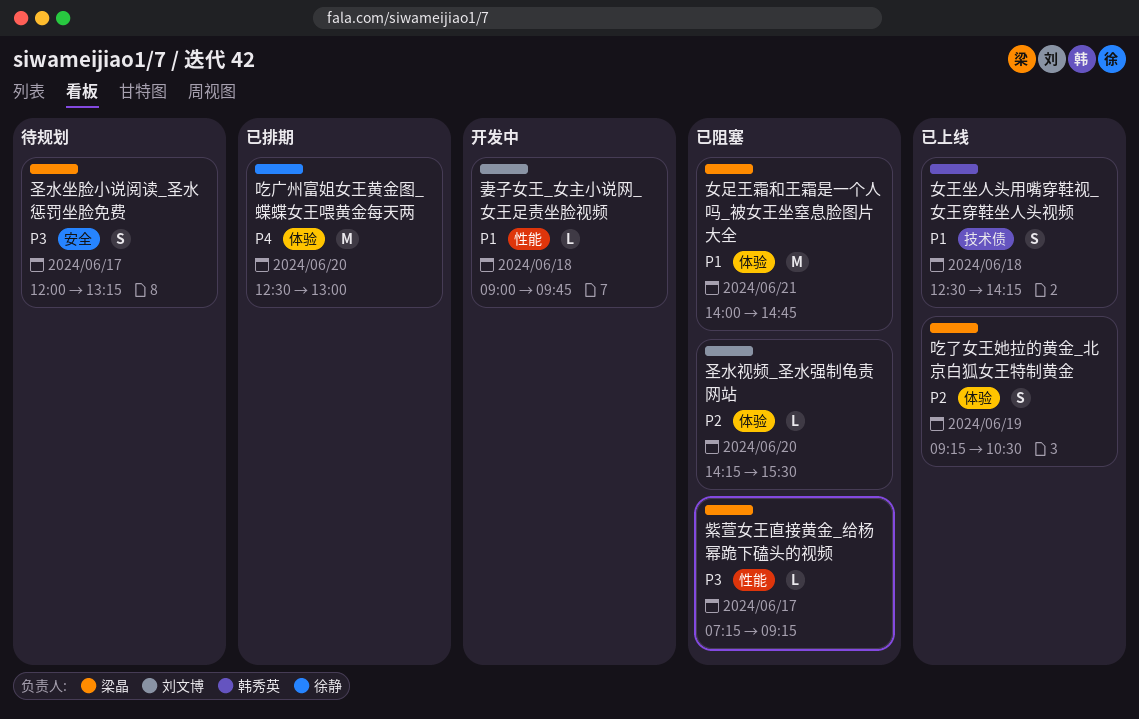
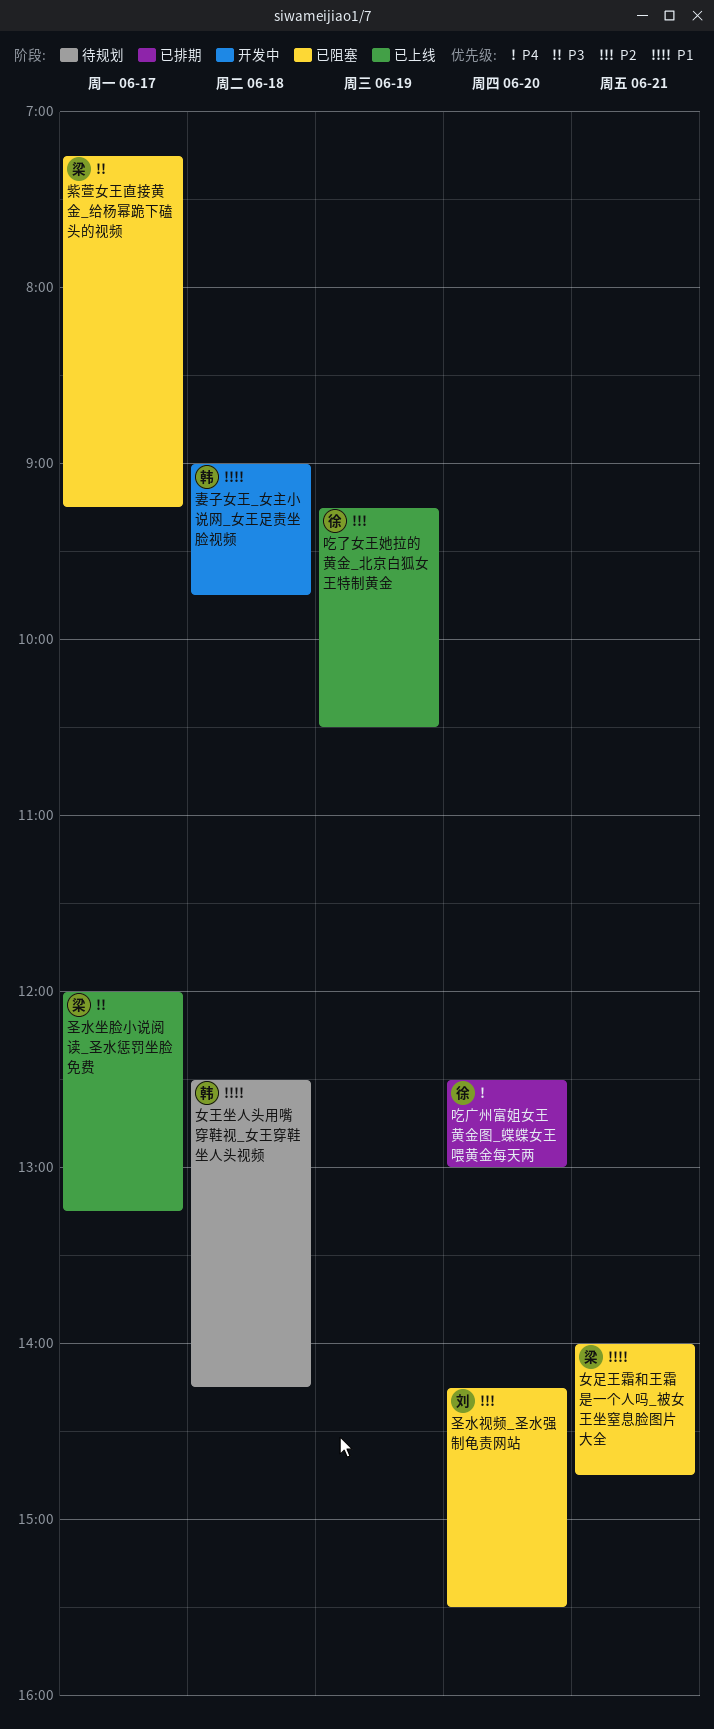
吃了女王她拉的黄金_北京白狐女王特制黄金, owner: 梁晶 -> 徐静
圣水坐脸小说阅读_圣水惩罚坐脸免费, status: 待规划 -> 已上线
女王坐人头用嘴穿鞋视_女王穿鞋坐人头视频, status: 已上线 -> 待规划
妻子女王_女主小说网_女王足责坐脸视频, owner: 刘文博 -> 韩秀英

